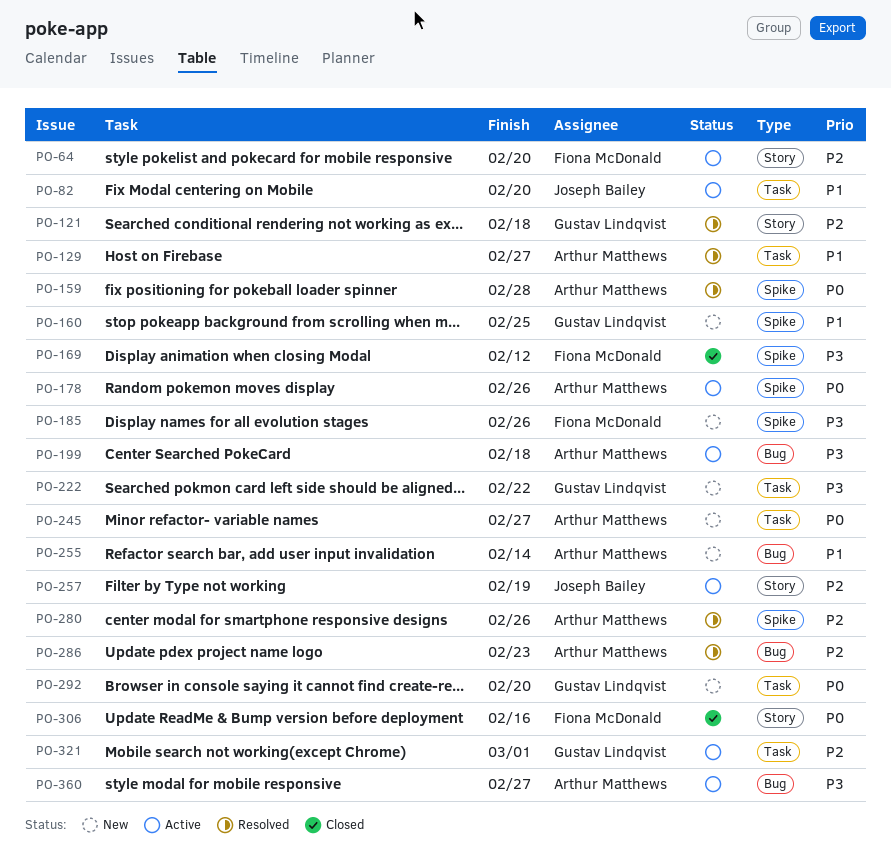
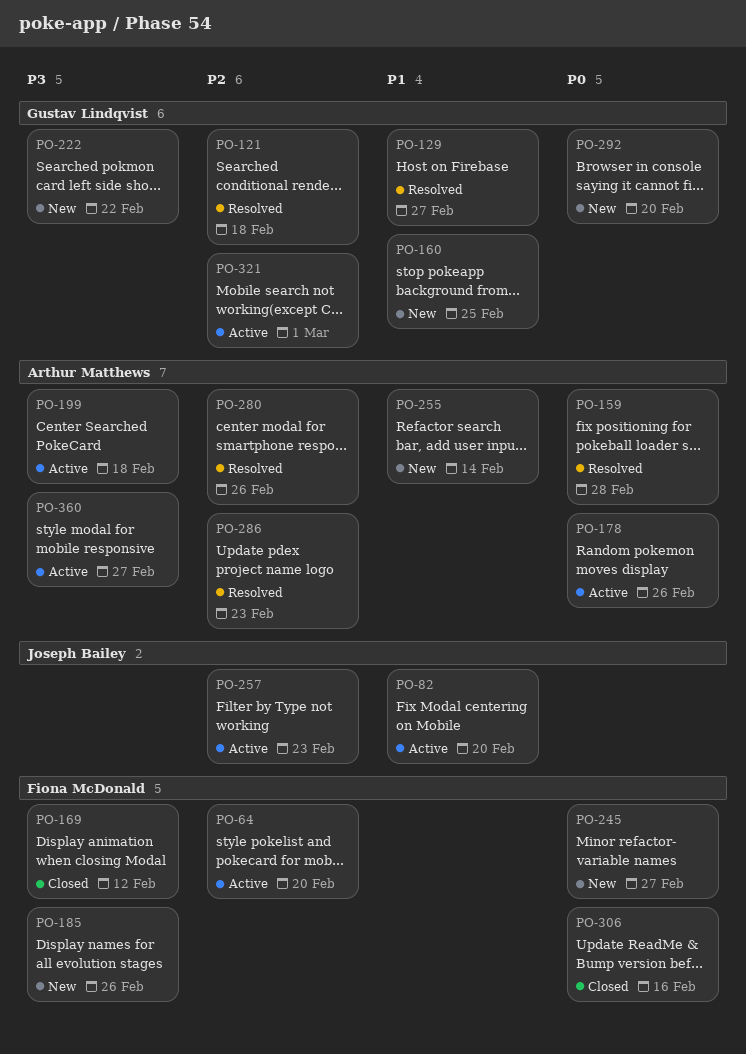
PO-129, owner: Arthur Matthews -> Gustav Lindqvist
PO-245, owner: Arthur Matthews -> Fiona McDonald
PO-257, due: Feb 19 -> Feb 23

